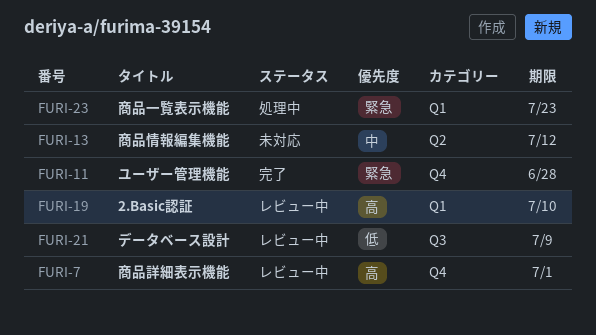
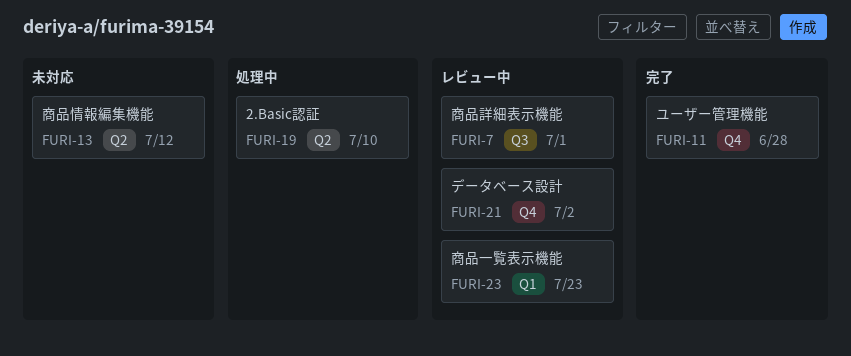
FURI-7, label: Q4 -> Q3
FURI-19, status: レビュー中 -> 処理中
FURI-19, label: Q1 -> Q2
FURI-21, label: Q3 -> Q4
FURI-21, due: Jul 9 -> Jul 2
FURI-23, status: 処理中 -> レビュー中

